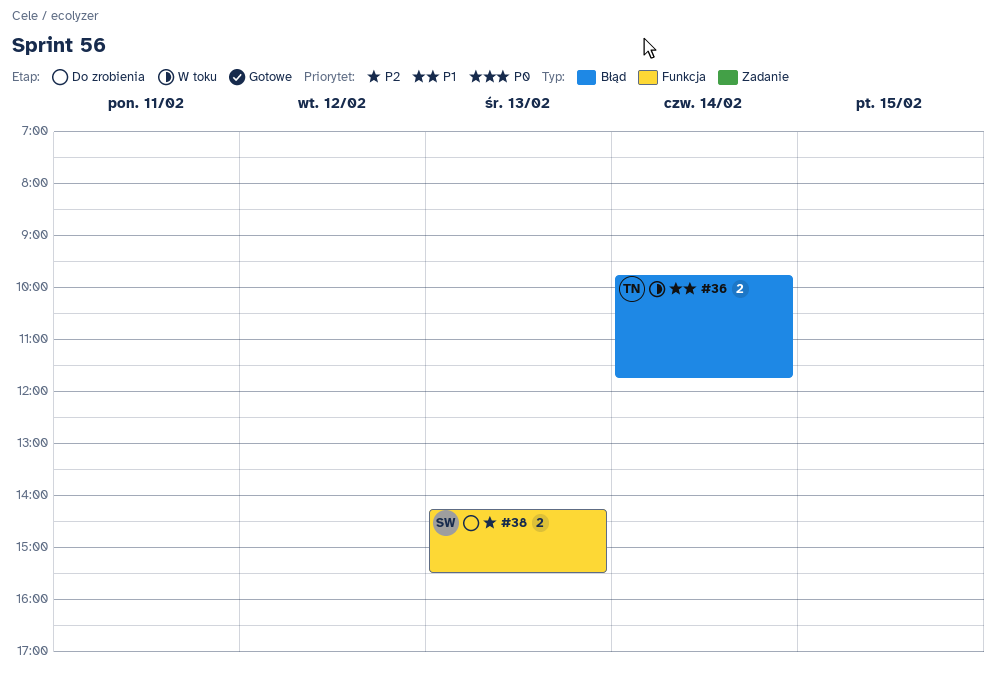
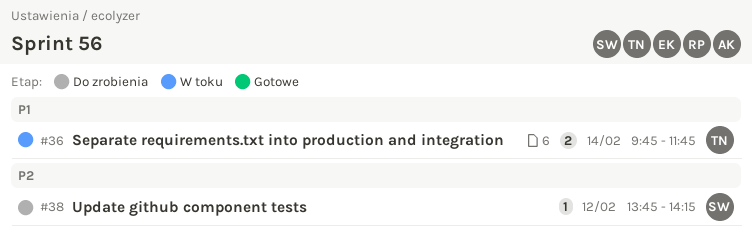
#38, estimate: 2 -> 1
#38, day: Feb 13 -> Feb 12
#38, begins: 14:15 -> 13:45
#38, ends: 15:30 -> 14:15

